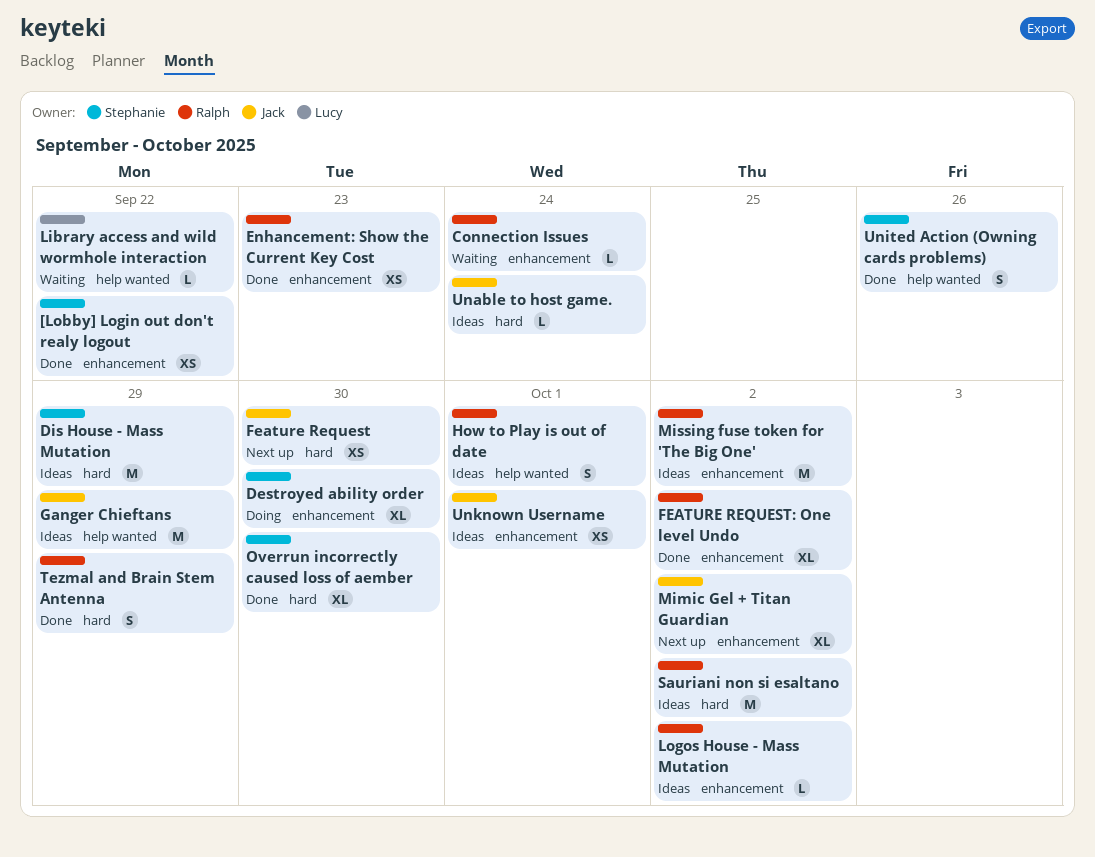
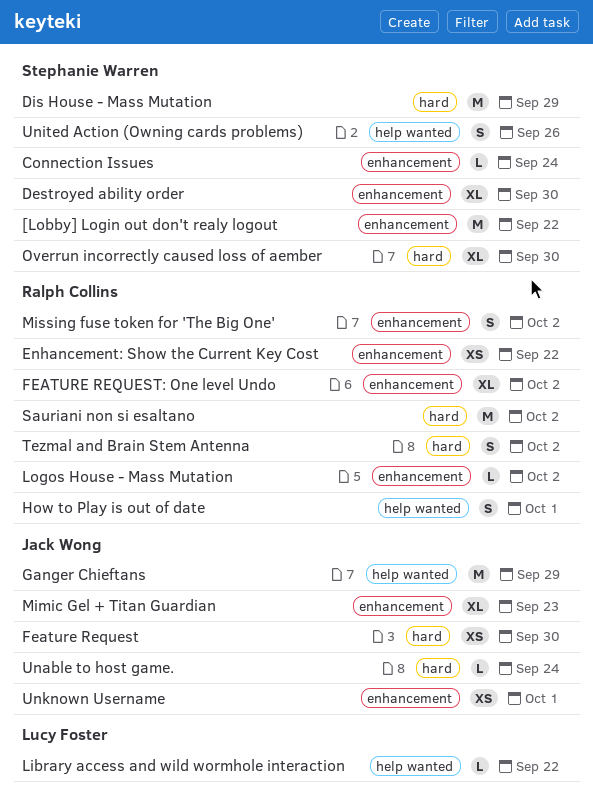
[Lobby] Login out don't realy logout, estimate: XS -> M
Connection Issues, owner: Ralph Collins -> Stephanie Warren
Enhancement: Show the Current Key Cost, due: Sep 23 -> Sep 22
Mimic Gel + Titan Guardian, due: Oct 2 -> Sep 23
Missing fuse token for 'The Big One', estimate: M -> S
Tezmal and Brain Stem Antenna, due: Sep 29 -> Oct 2

